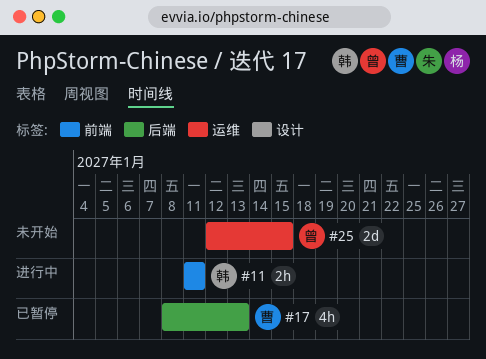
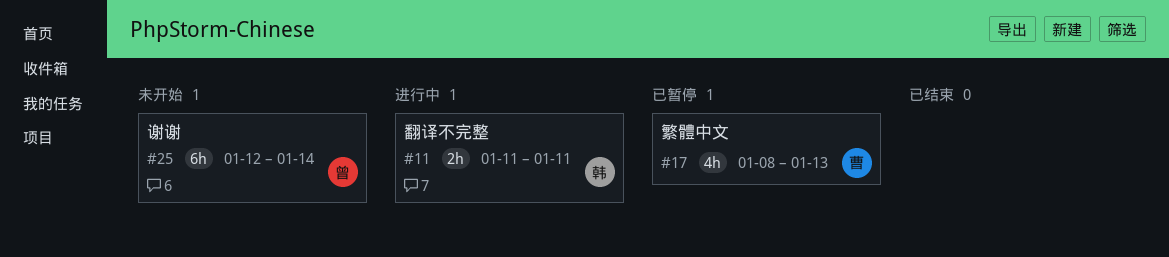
#25, estimate: 2d -> 6h
#25, due: Jan 15 -> Jan 14

